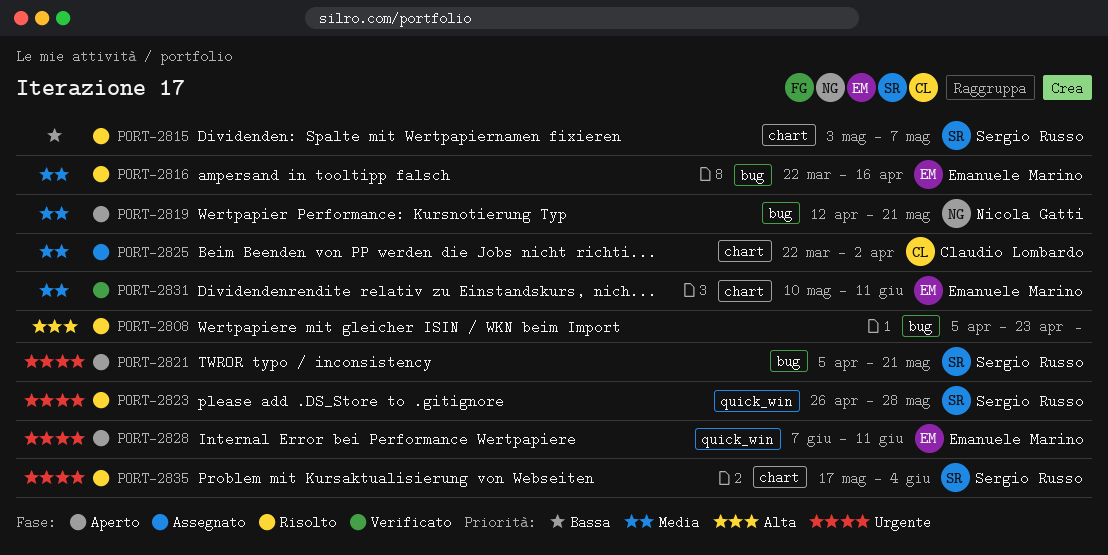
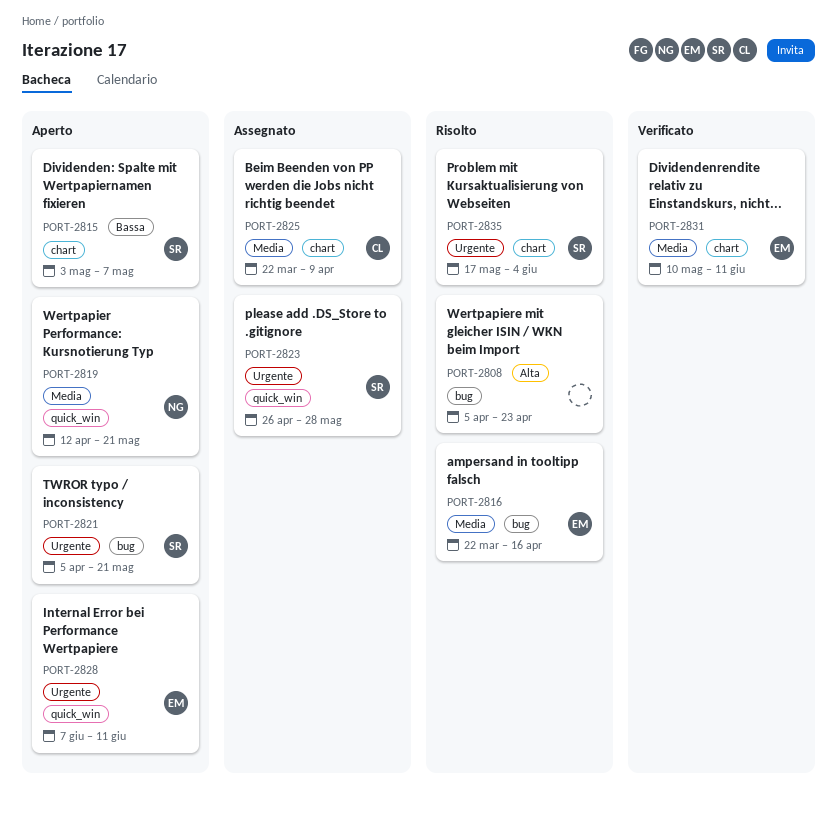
PORT-2815, status: Risolto -> Aperto
PORT-2819, label: bug -> quick_win
PORT-2823, status: Risolto -> Assegnato
PORT-2825, due: Apr 2 -> Apr 9

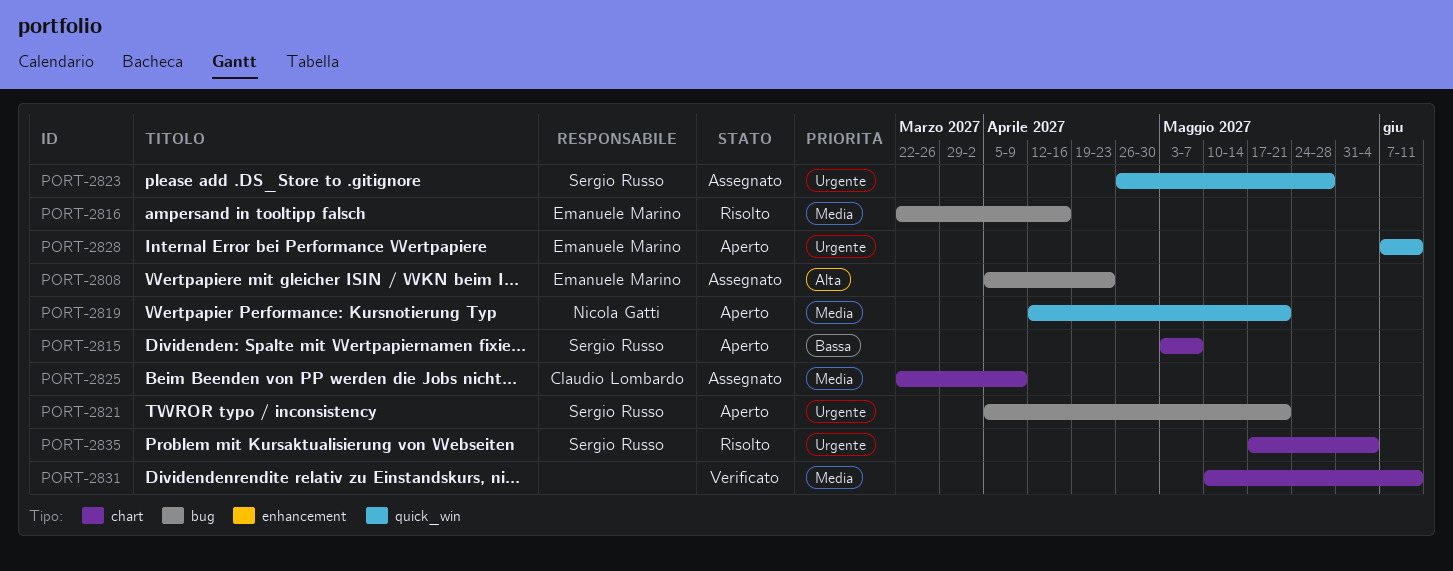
PORT-2808, status: Risolto -> Assegnato
PORT-2808, owner: none -> Emanuele Marino
PORT-2831, owner: Emanuele Marino -> none

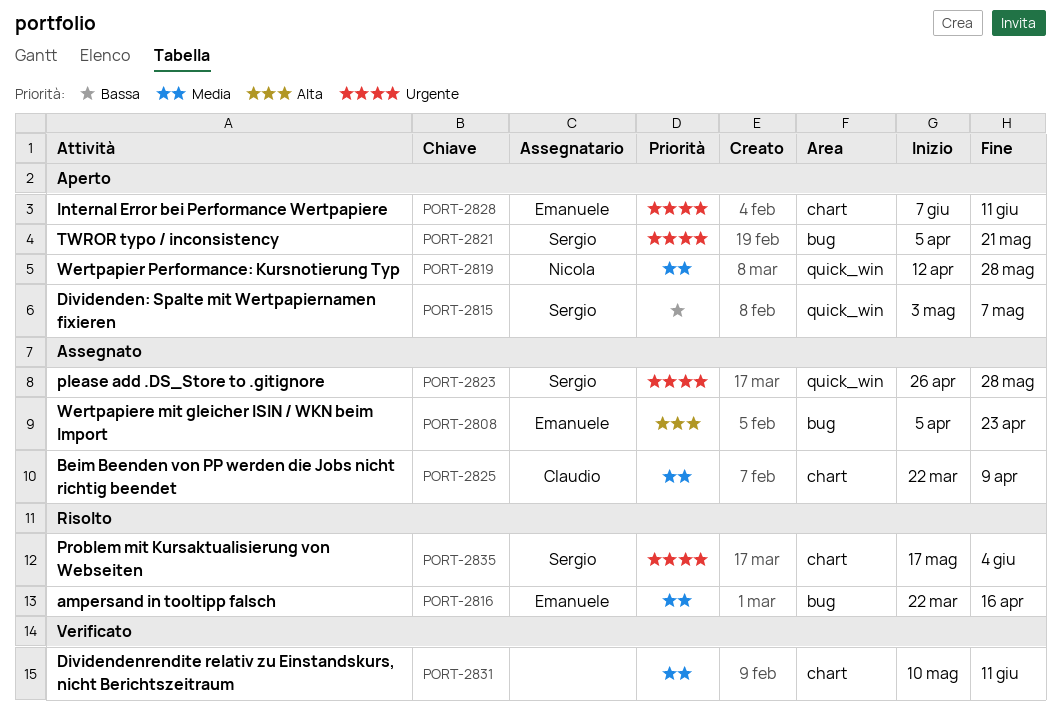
PORT-2815, label: chart -> quick_win
PORT-2819, due: May 21 -> May 28
PORT-2828, label: quick_win -> chart

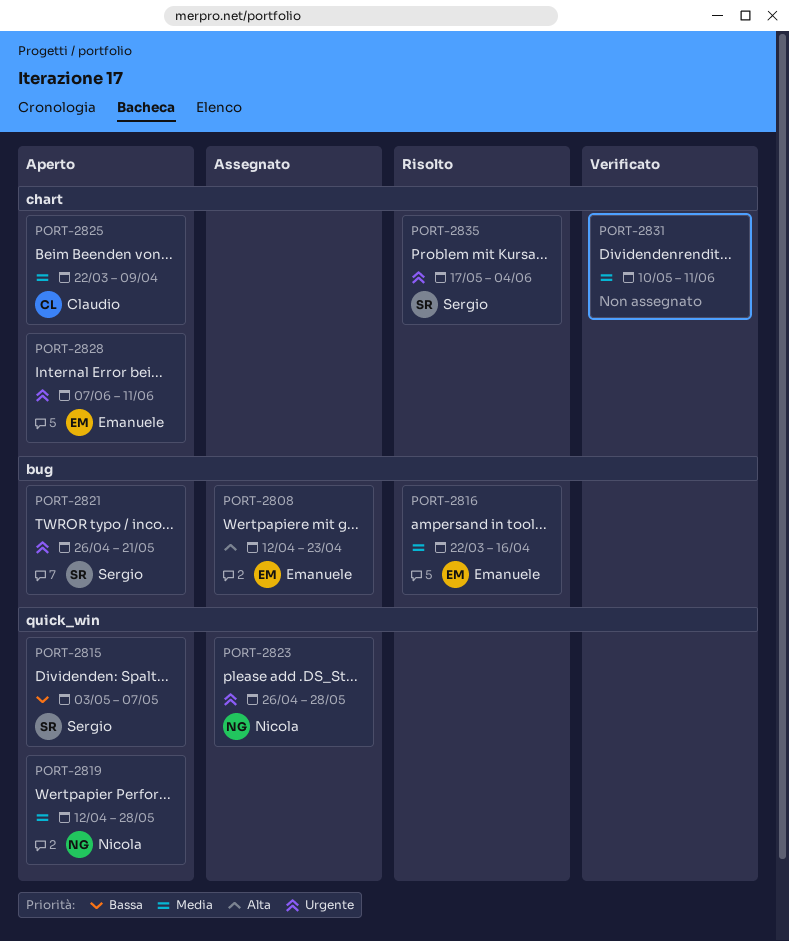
PORT-2808, start: Apr 5 -> Apr 12
PORT-2821, start: Apr 5 -> Apr 26
PORT-2823, owner: Sergio -> Nicola
PORT-2825, status: Assegnato -> Aperto

